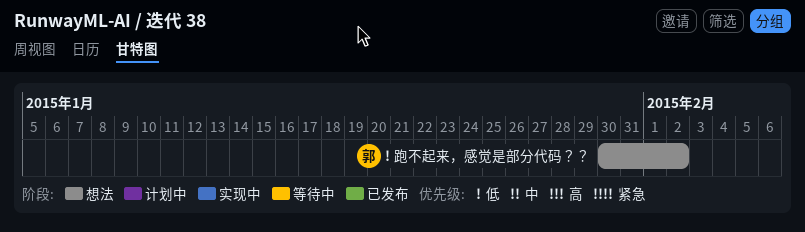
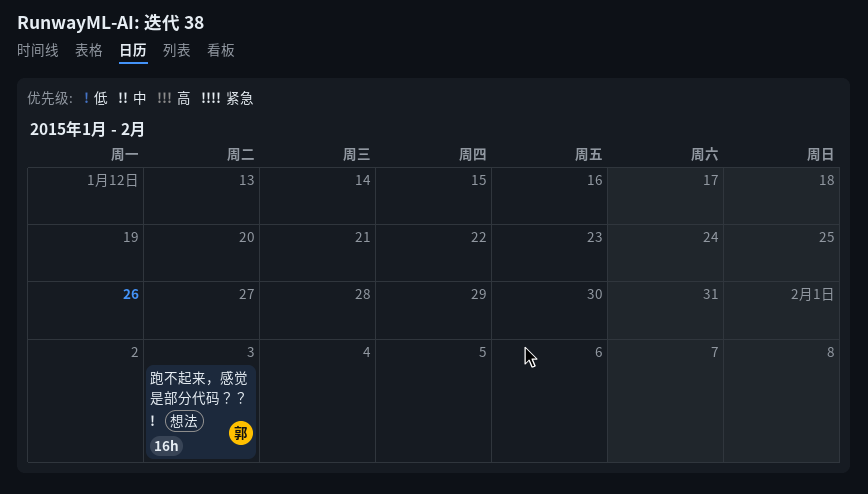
跑不起来，感觉是部分代码？？, due: Feb 2 -> Feb 3

